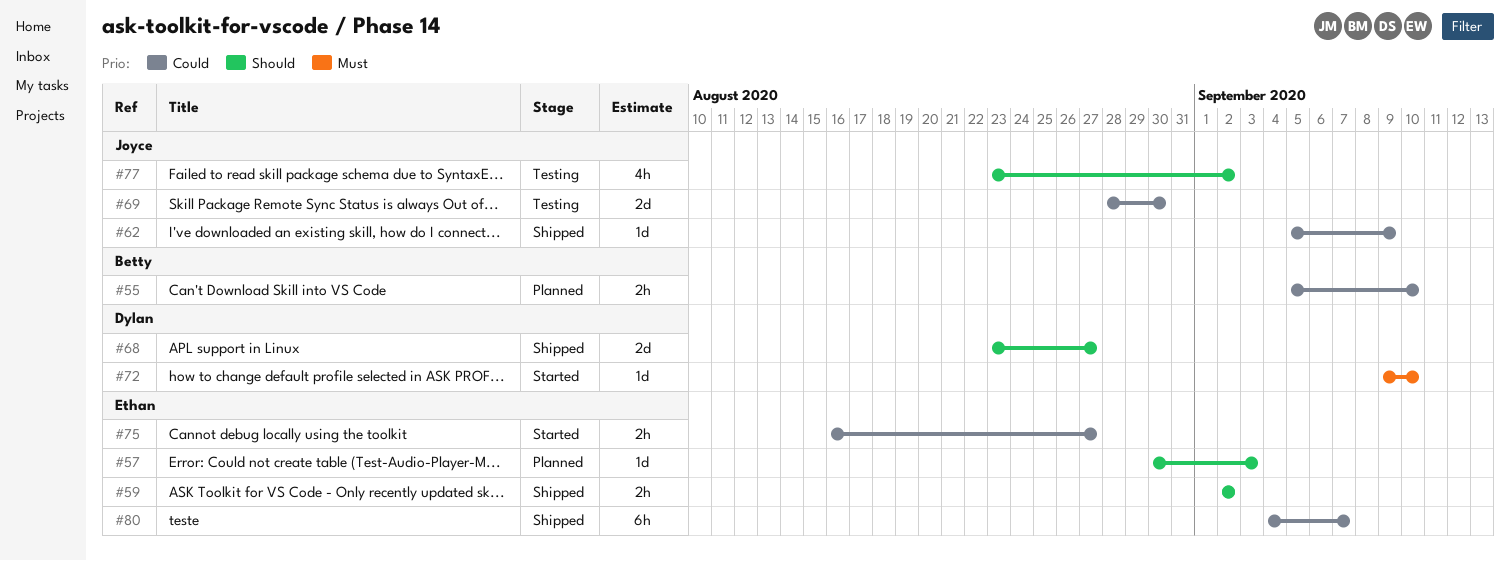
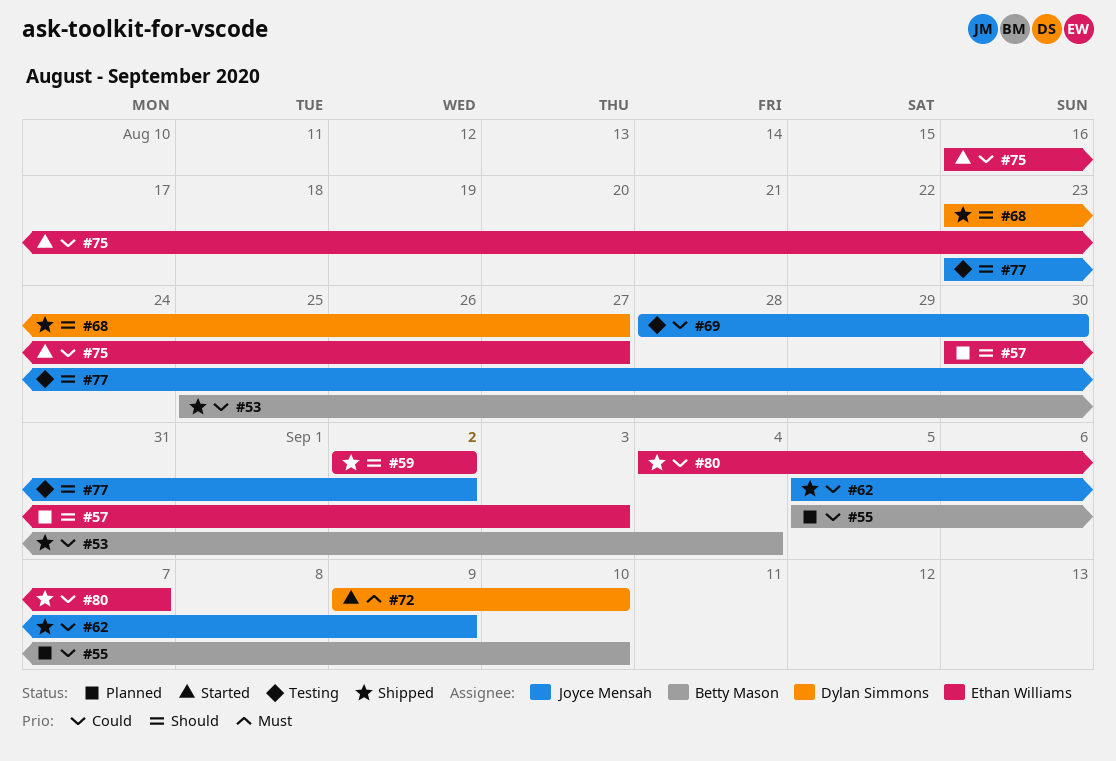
#53: none -> present

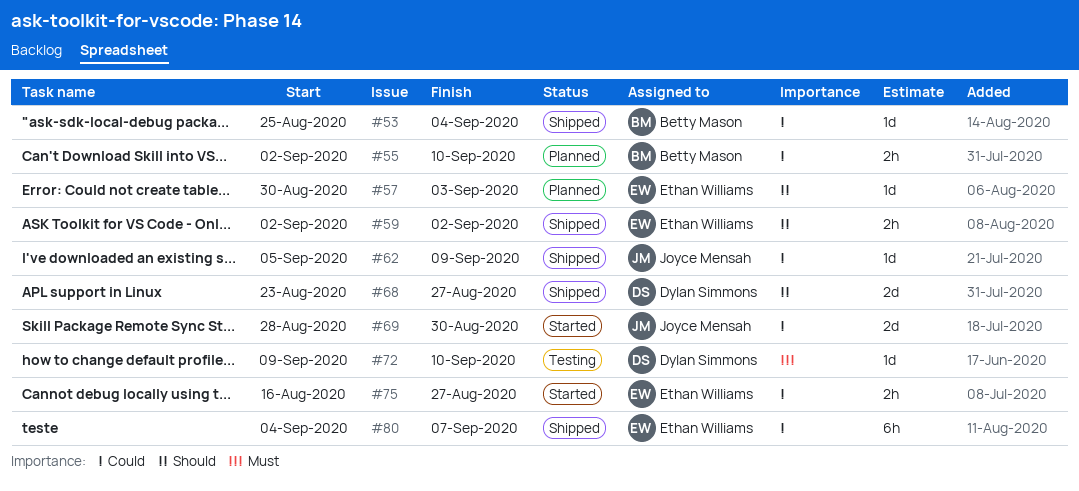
#55, start: Sep 5 -> Sep 2
#69, status: Testing -> Started
#72, status: Started -> Testing
#77: present -> none

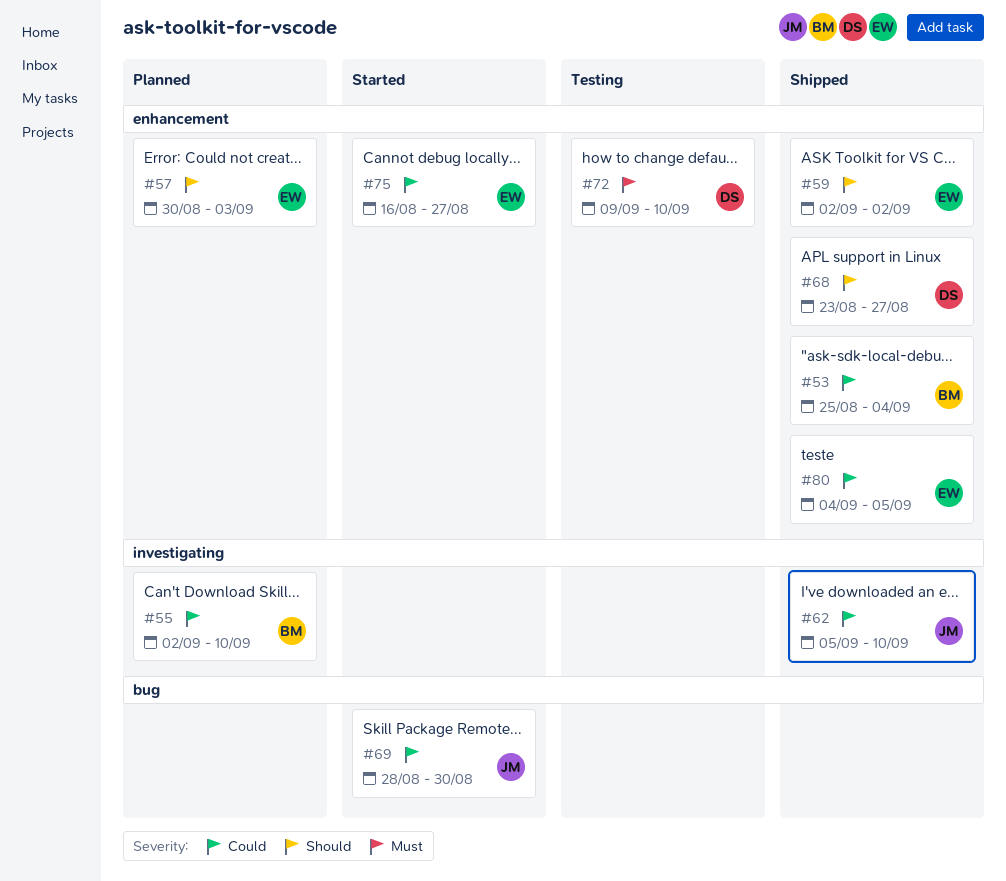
#62, due: Sep 9 -> Sep 10
#80, due: Sep 7 -> Sep 5

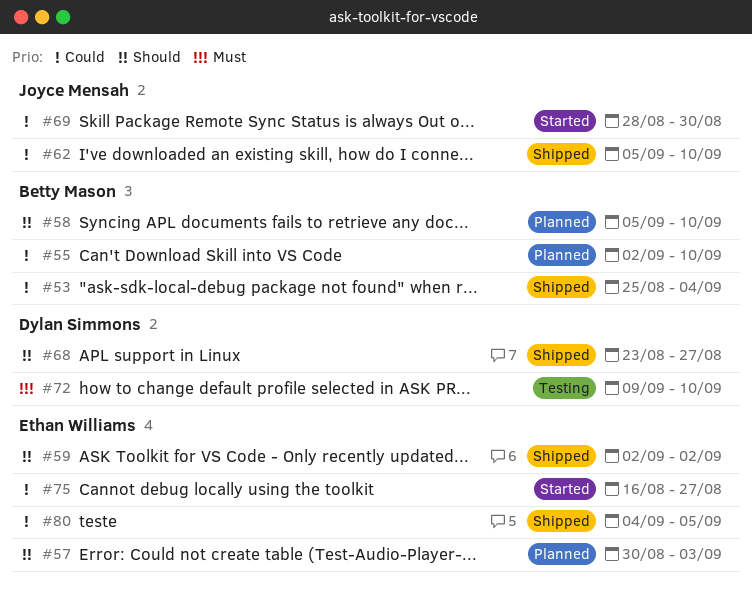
#58: none -> present

